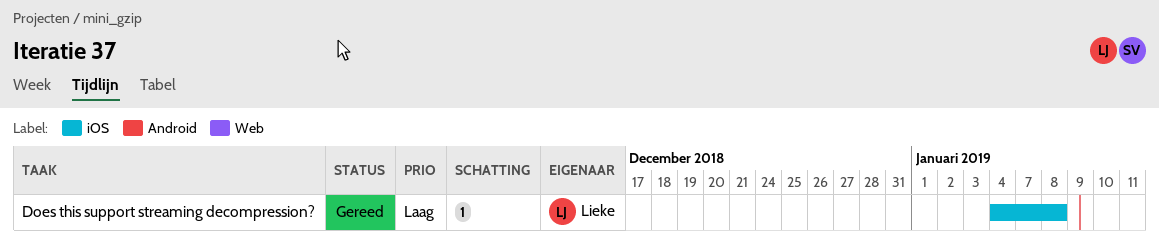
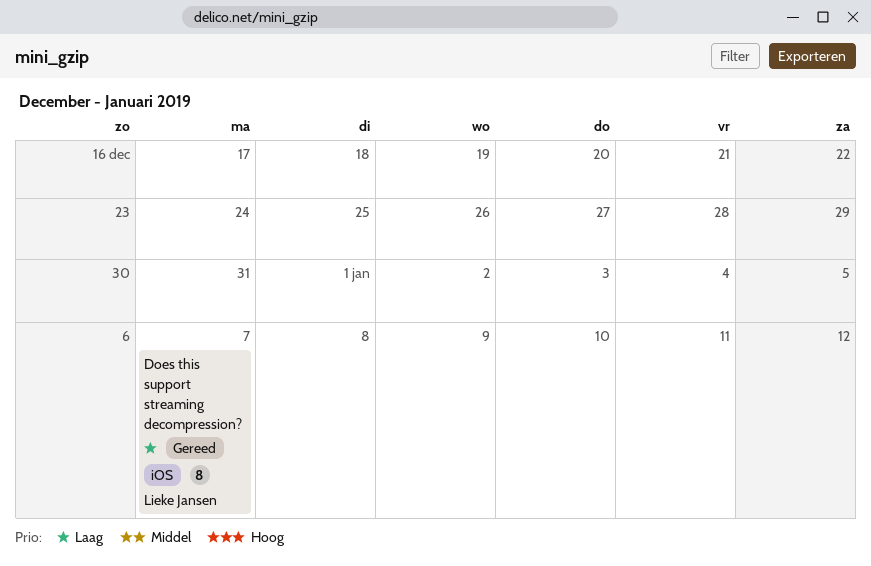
Does this support streaming decompression?, estimate: 1 -> 8
Does this support streaming decompression?, due: Jan 8 -> Jan 7

